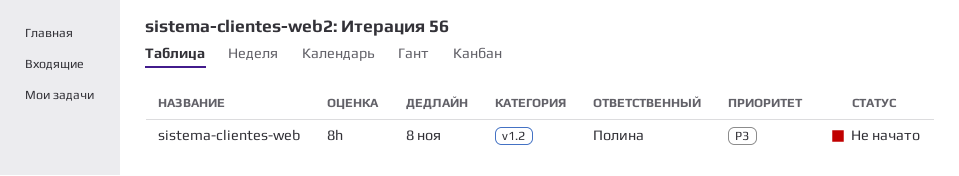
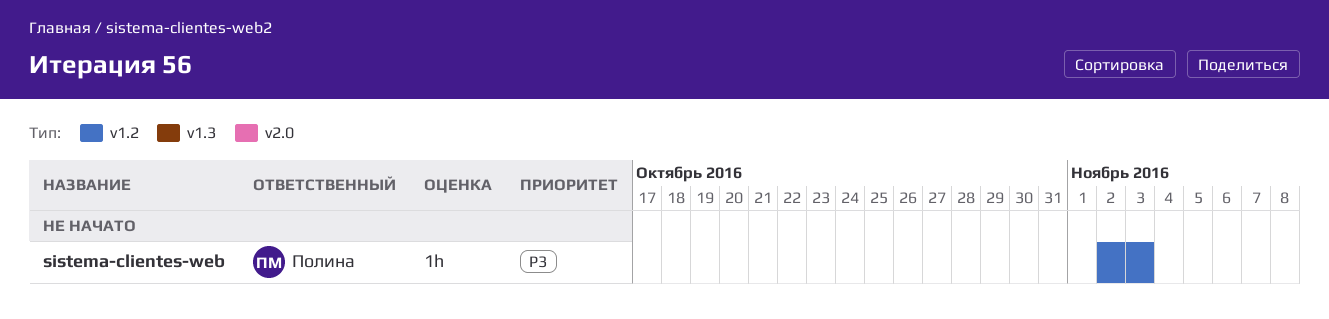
sistema-clientes-web, estimate: 8h -> 1h
sistema-clientes-web, due: Nov 8 -> Nov 3

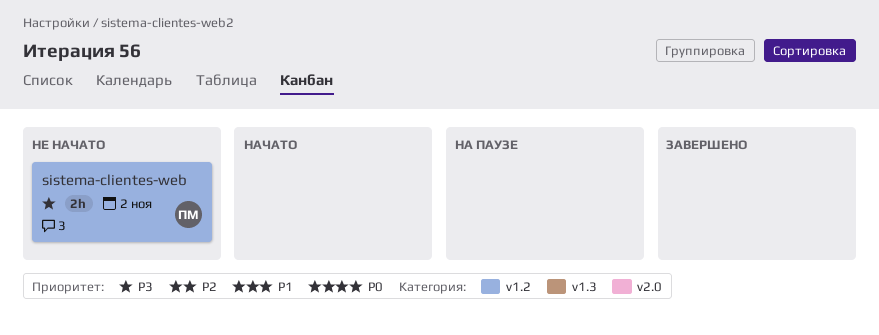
sistema-clientes-web, estimate: 1h -> 2h
sistema-clientes-web, due: Nov 3 -> Nov 2

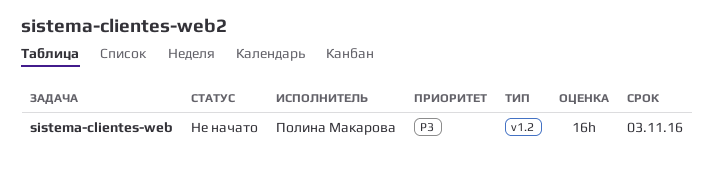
sistema-clientes-web, estimate: 2h -> 16h
sistema-clientes-web, due: Nov 2 -> Nov 3

